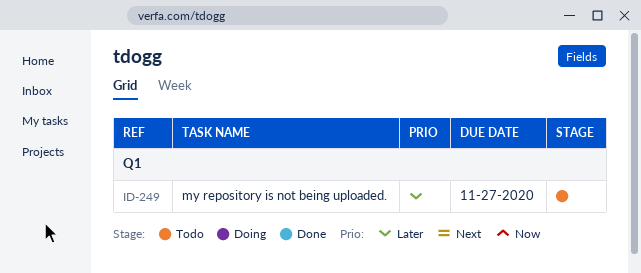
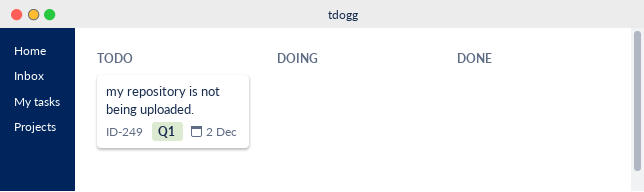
ID-249, due: Nov 27 -> Dec 2

